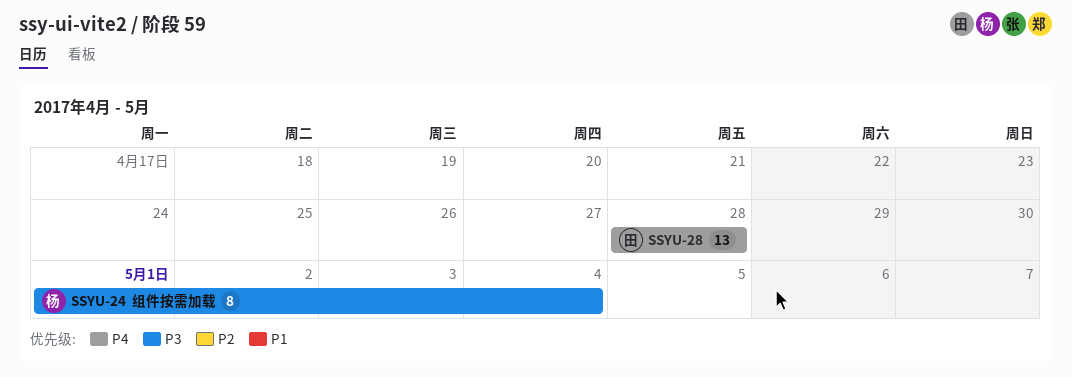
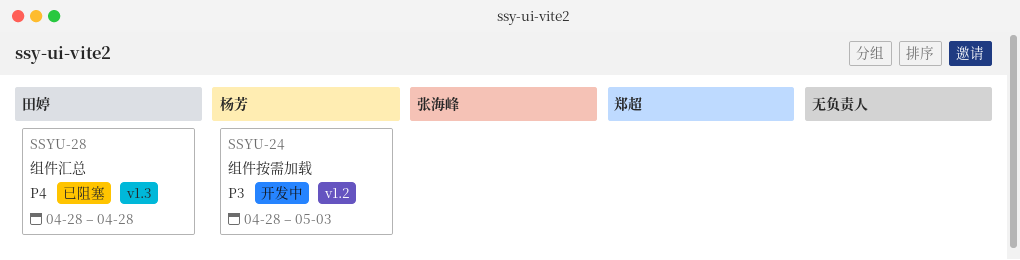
SSYU-24, start: May 1 -> Apr 28
SSYU-24, due: May 4 -> May 3

